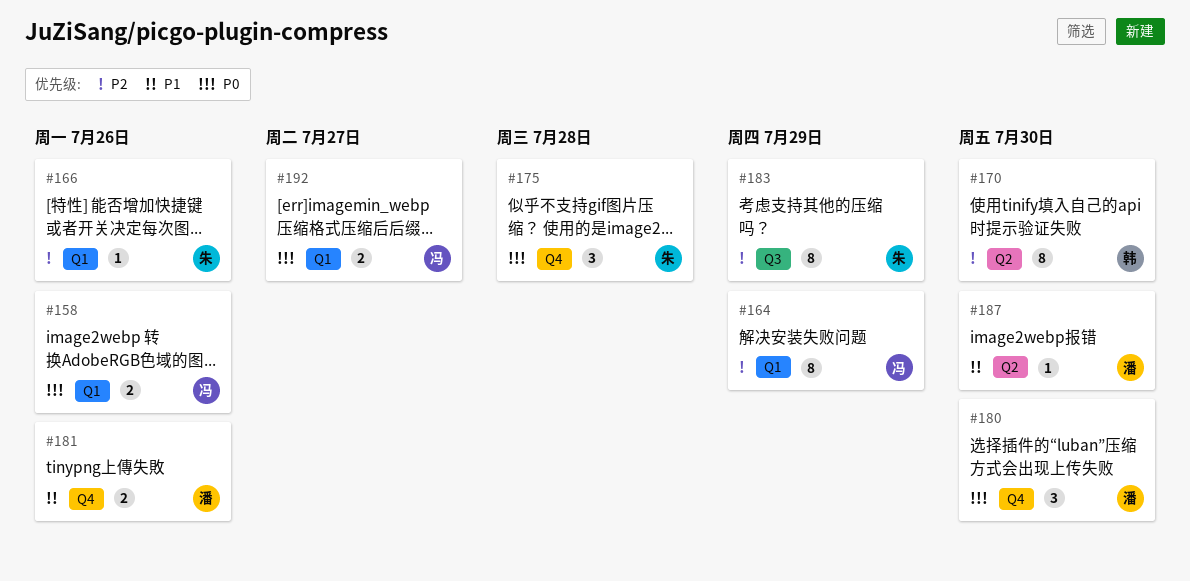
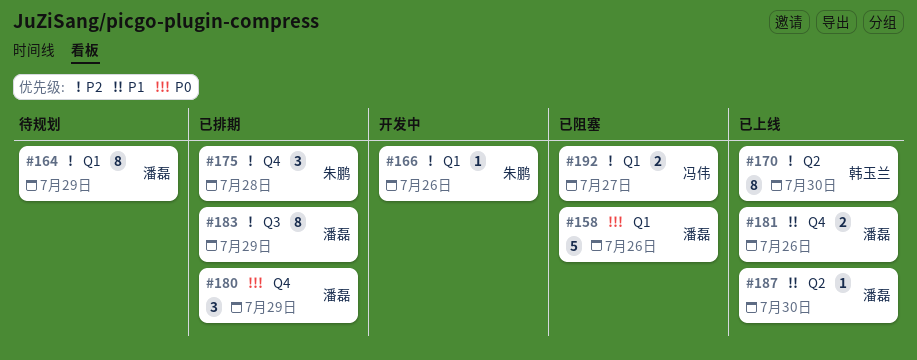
#158, owner: 冯伟 -> 潘磊
#158, estimate: 2 -> 5
#164, owner: 冯伟 -> 潘磊
#175, priority: P0 -> P2
#180, due: Jul 30 -> Jul 29
#183, owner: 朱鹏 -> 潘磊
#192, priority: P0 -> P2

